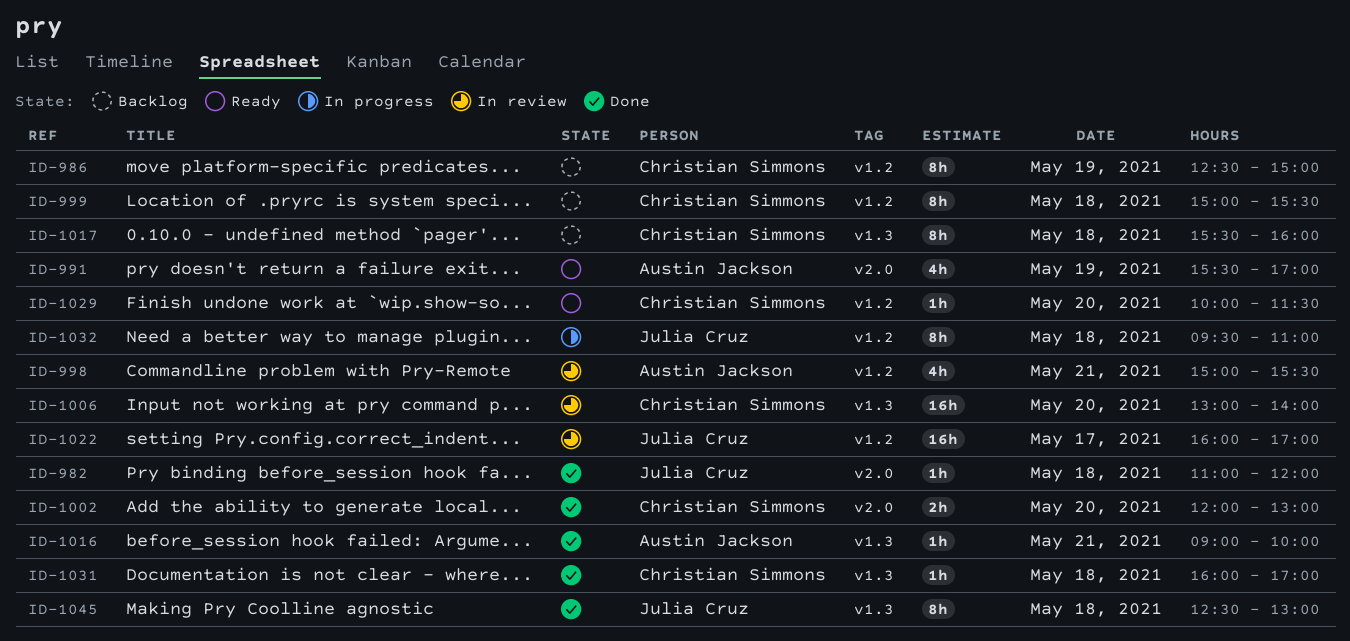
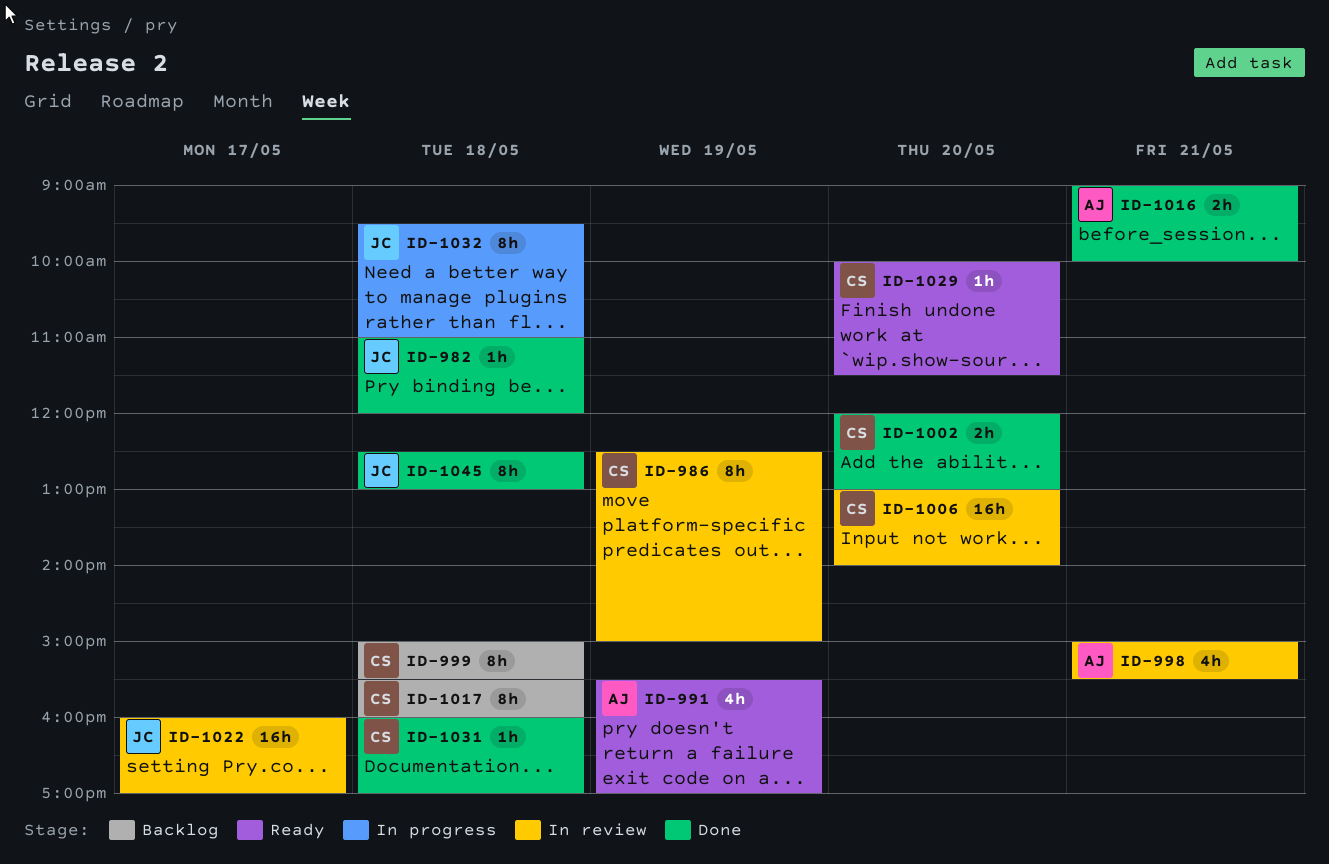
ID-986, status: Backlog -> In review
ID-1016, estimate: 1h -> 2h

